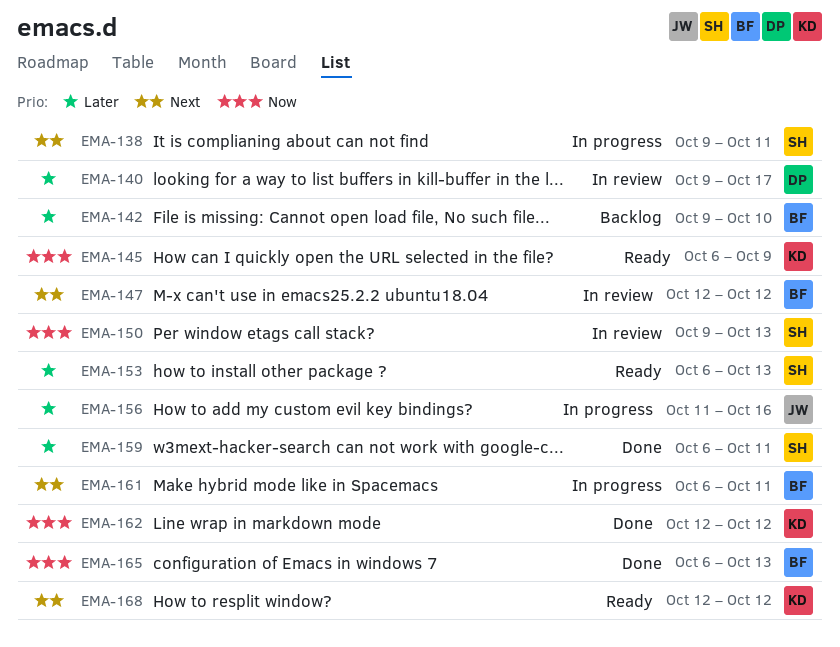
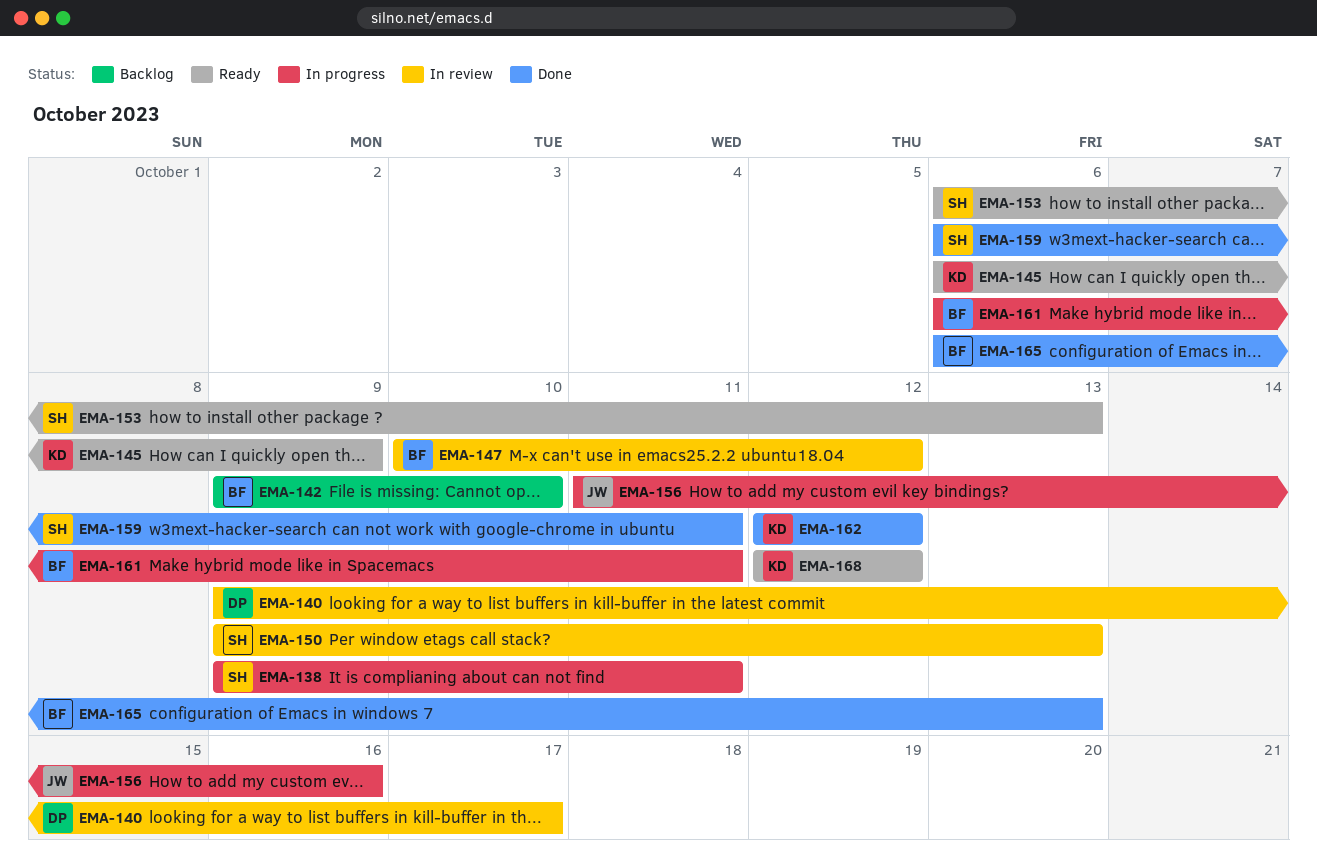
EMA-147, start: Oct 12 -> Oct 10

